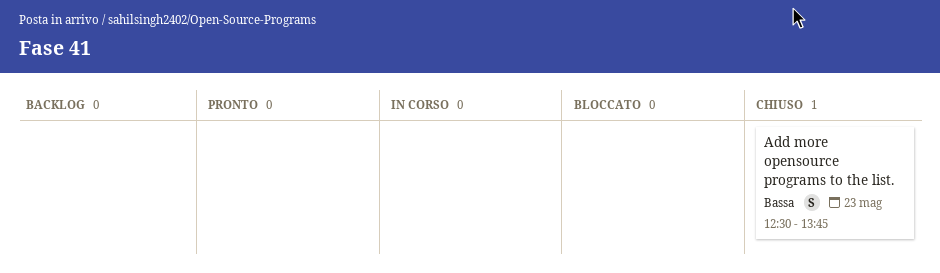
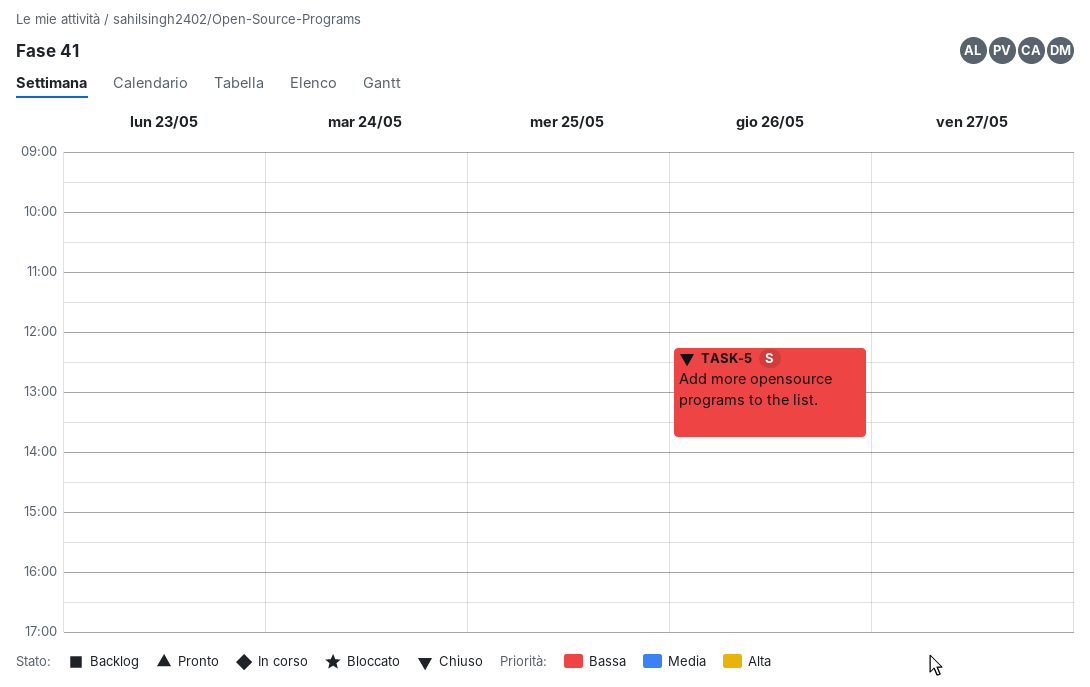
Add more opensource programs to the list., day: May 23 -> May 26
Add more opensource programs to the list., begins: 12:30 -> 12:15

